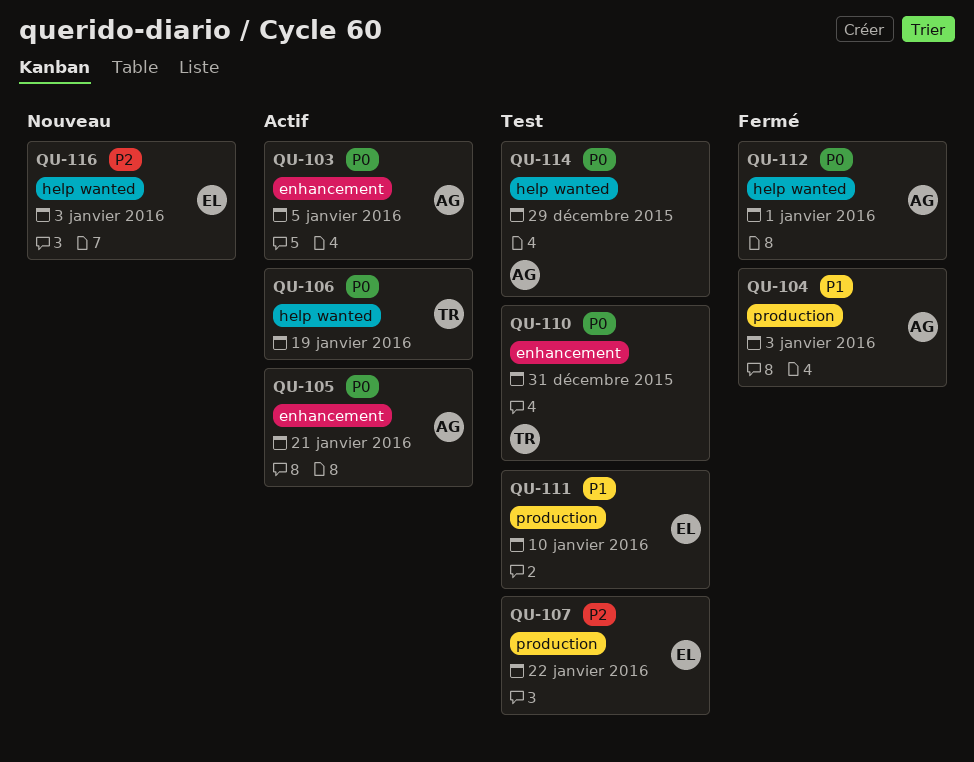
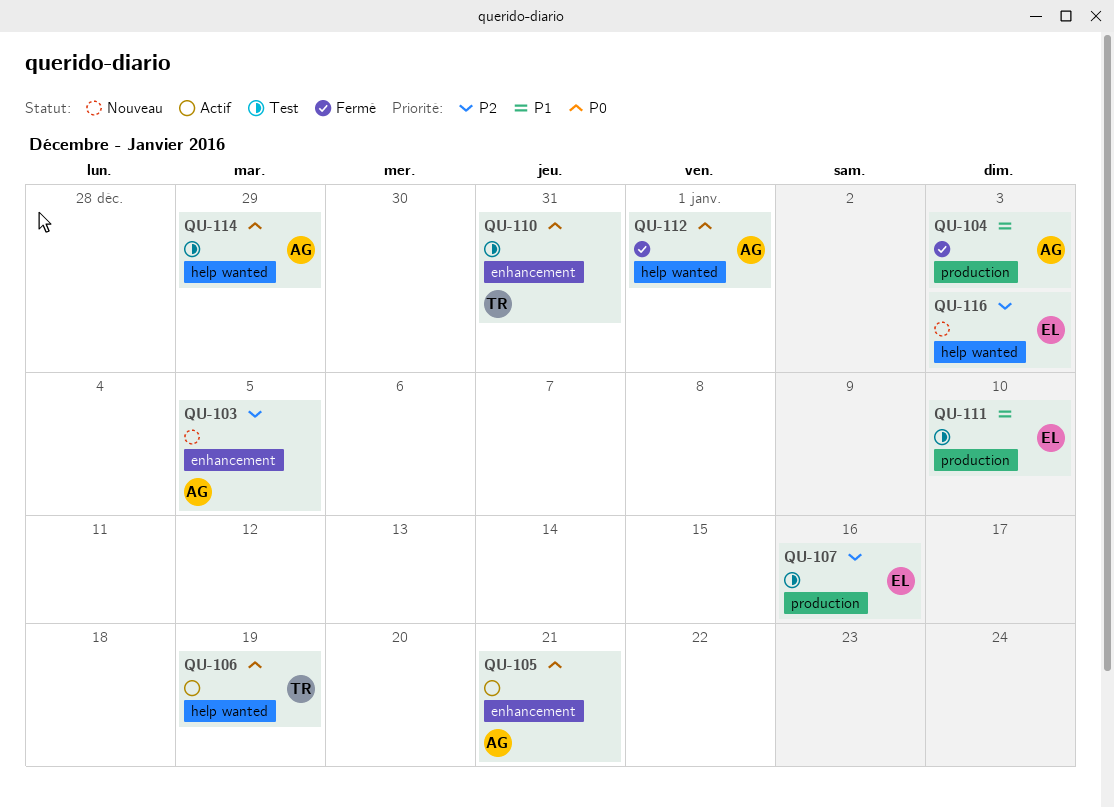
QU-103, status: Actif -> Nouveau
QU-103, priority: P0 -> P2
QU-107, due: Jan 22 -> Jan 16

